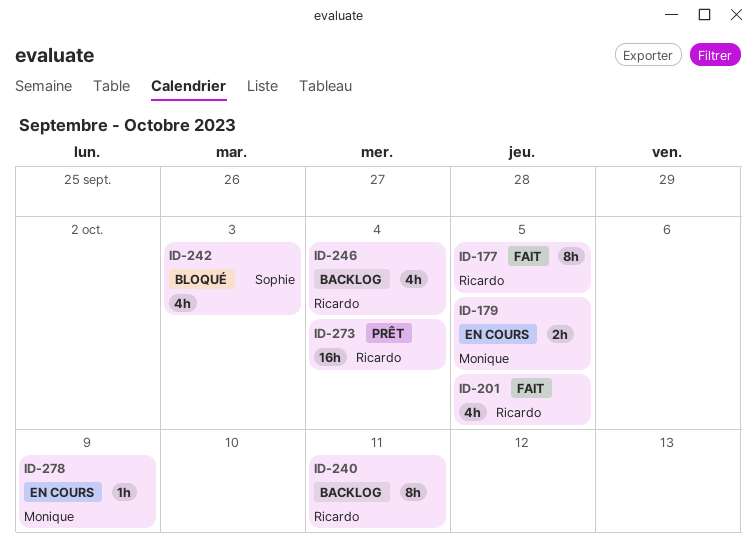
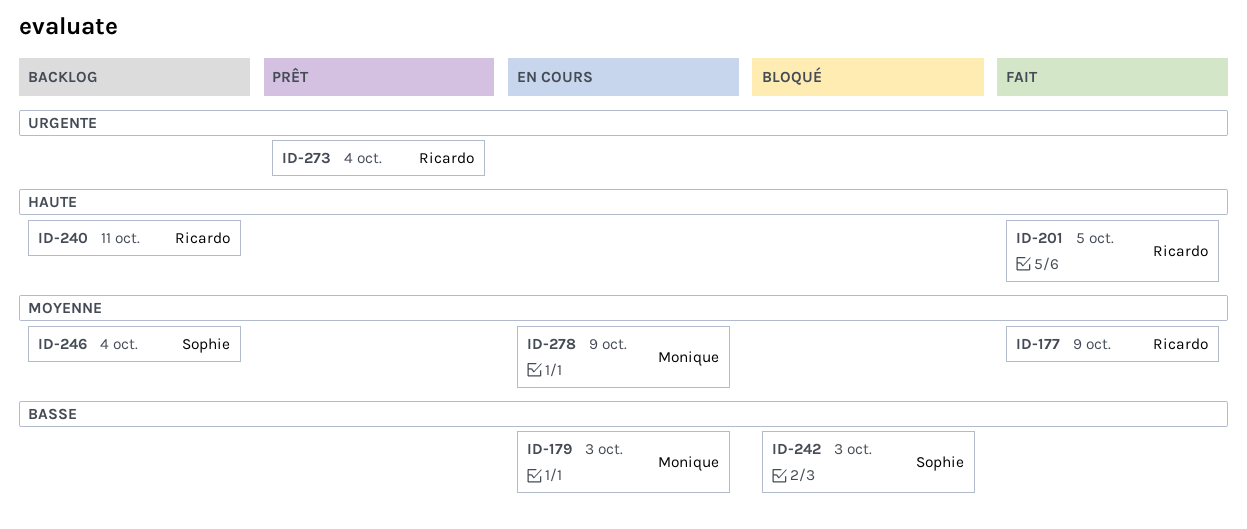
ID-177, due: Oct 5 -> Oct 9
ID-179, due: Oct 5 -> Oct 3
ID-246, owner: Ricardo -> Sophie

